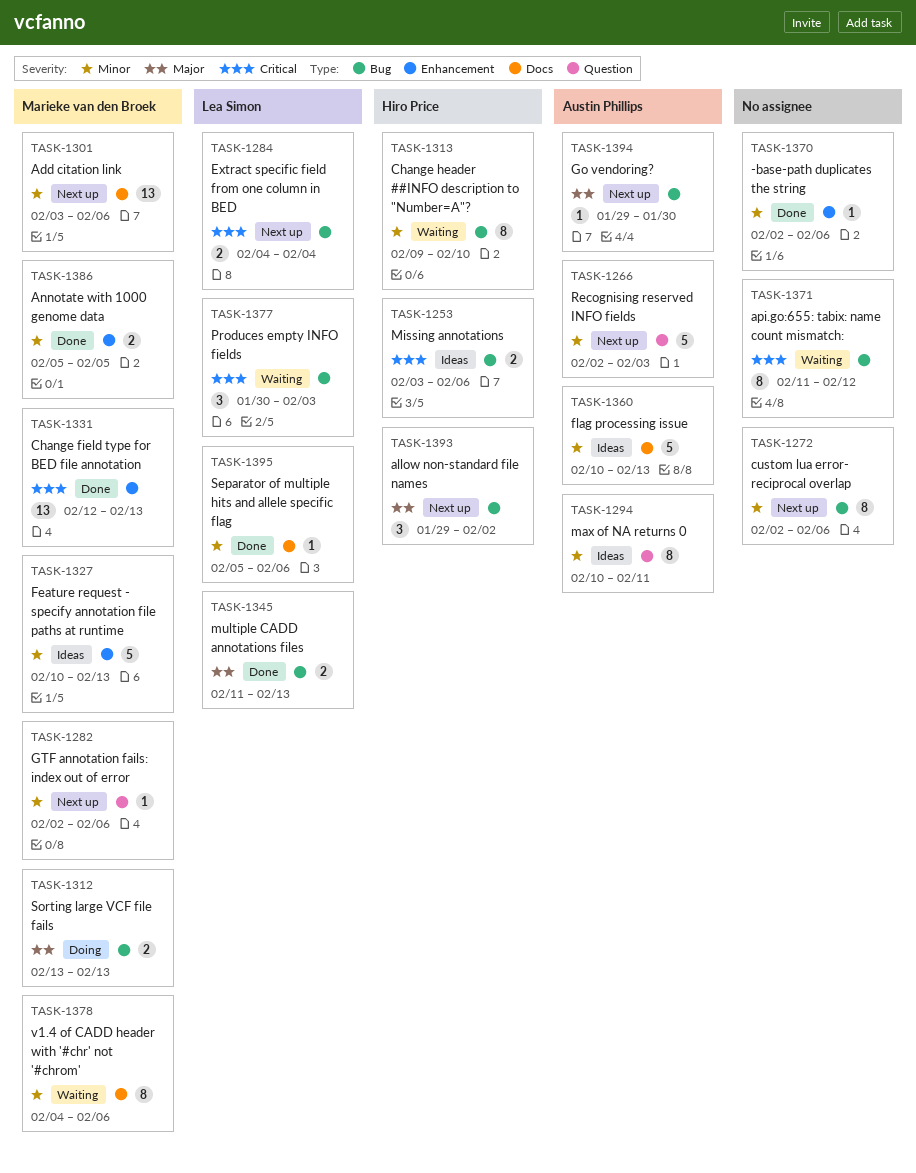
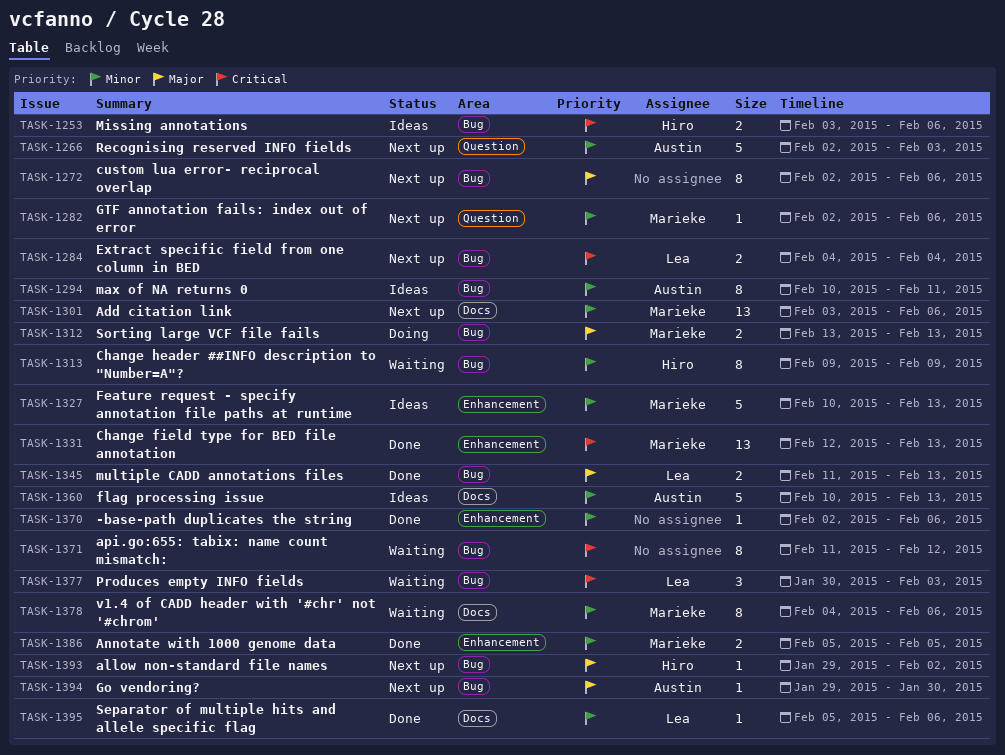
TASK-1272, priority: Minor -> Major
TASK-1294, label: Question -> Bug
TASK-1313, due: Feb 10 -> Feb 9
TASK-1393, estimate: 3 -> 1

